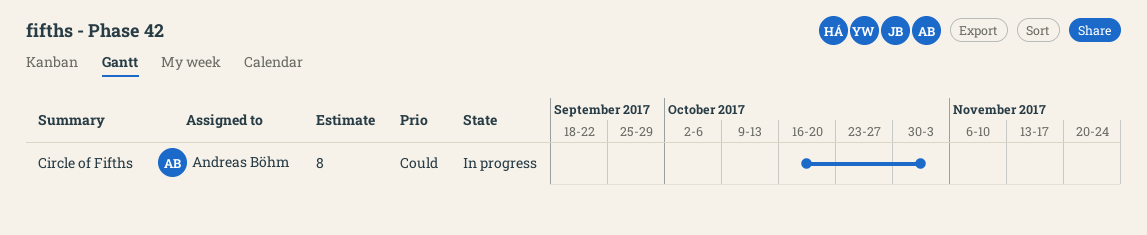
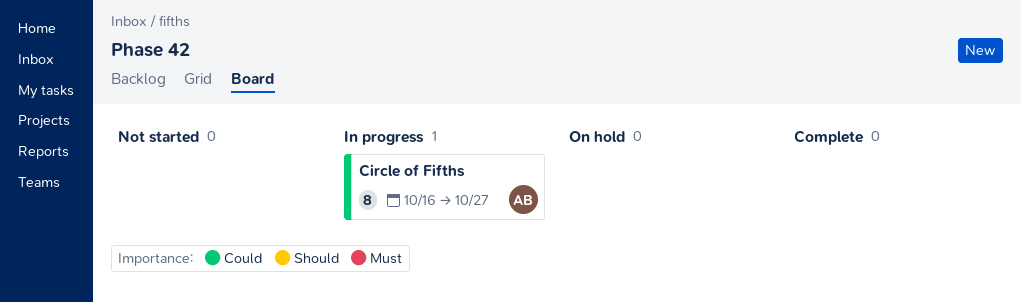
Circle of Fifths, due: Nov 3 -> Oct 27

